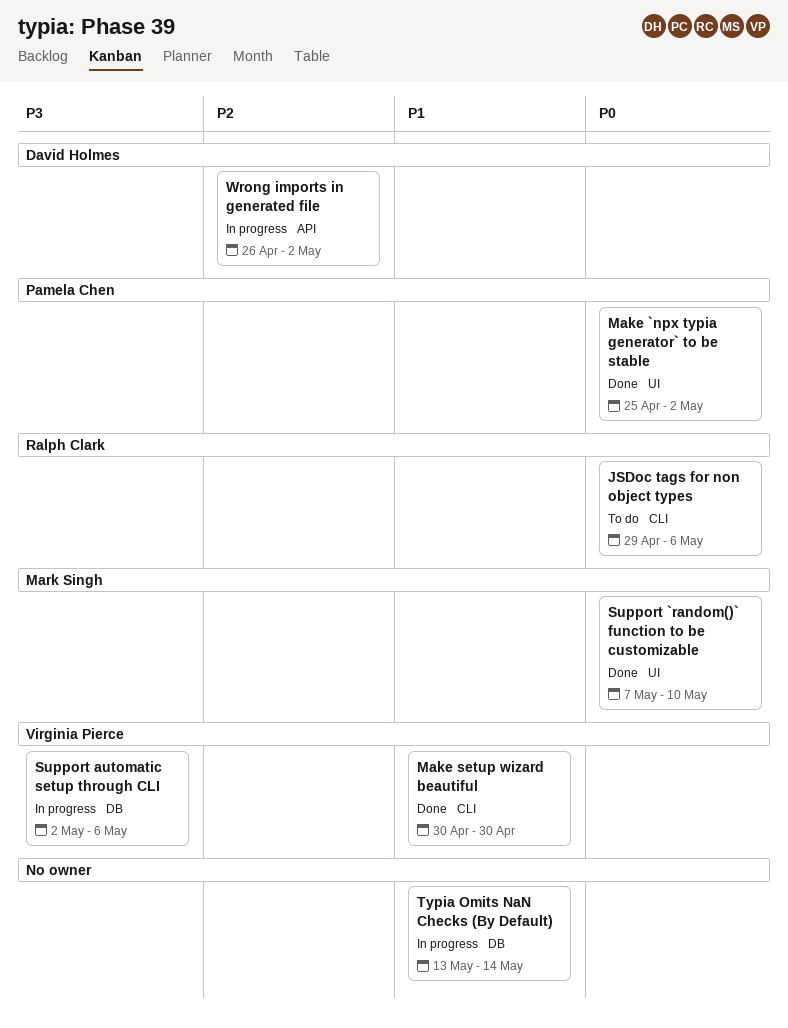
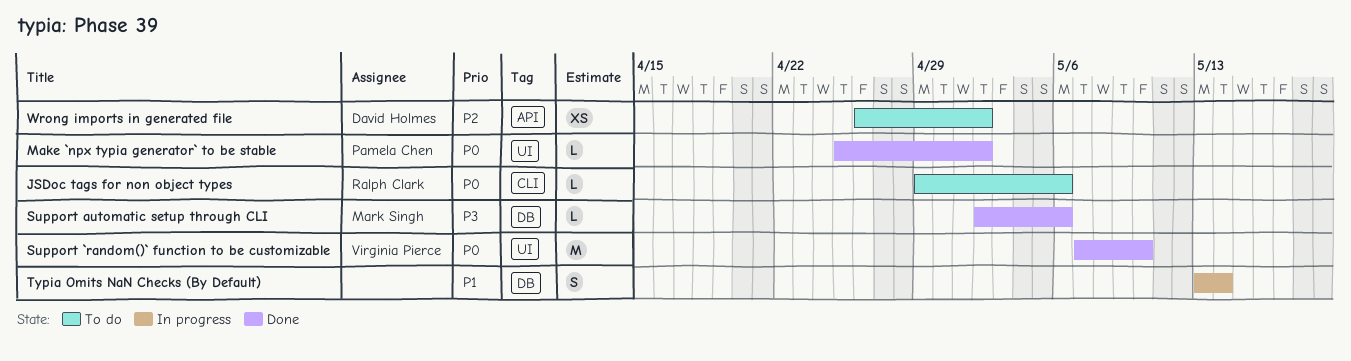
Make setup wizard beautiful: present -> none
Support `random()` function to be customizable, owner: Mark Singh -> Virginia Pierce
Support automatic setup through CLI, status: In progress -> Done
Support automatic setup through CLI, owner: Virginia Pierce -> Mark Singh
Wrong imports in generated file, status: In progress -> To do

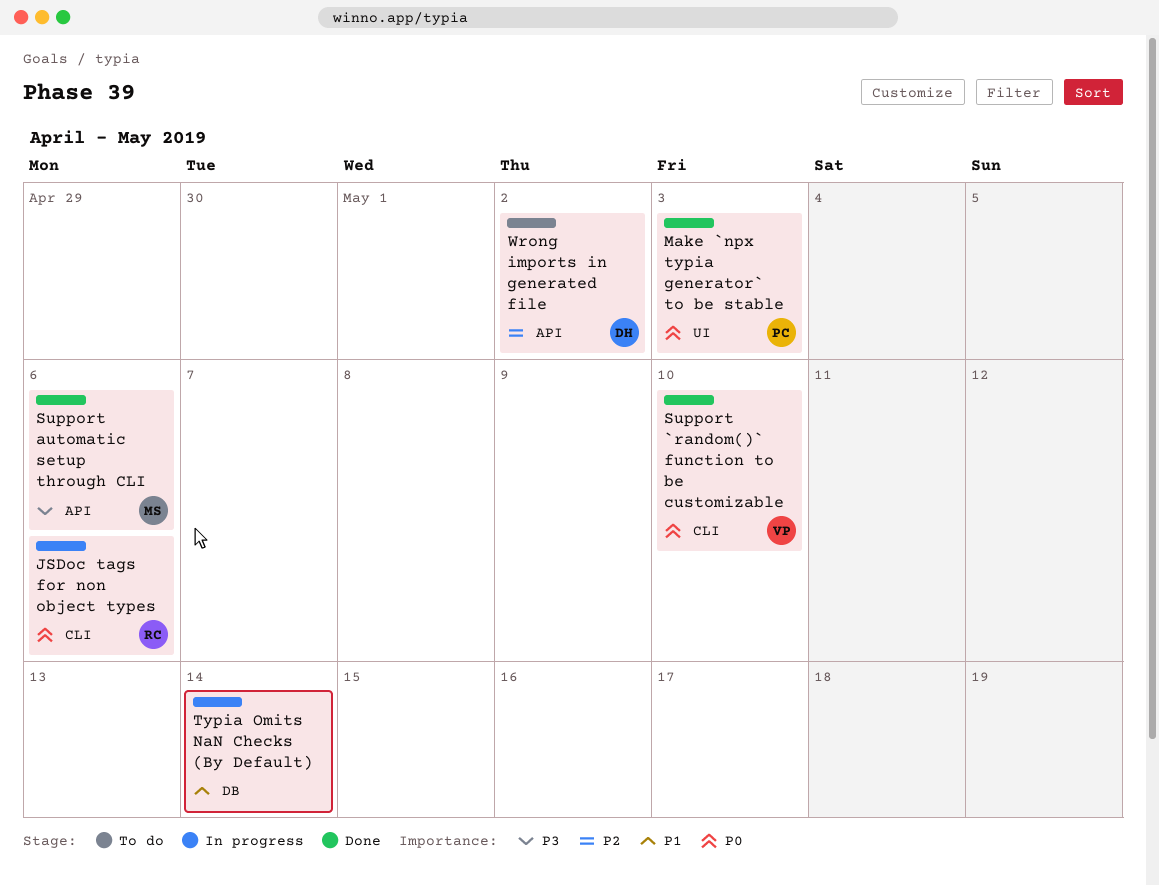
JSDoc tags for non object types, status: To do -> In progress
Make `npx typia generator` to be stable, due: May 2 -> May 3
Support `random()` function to be customizable, label: UI -> CLI
Support automatic setup through CLI, label: DB -> API

